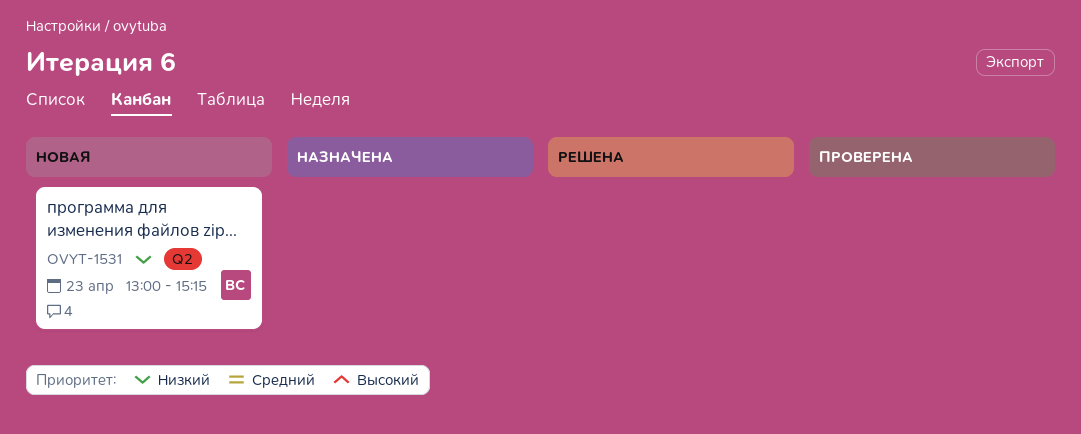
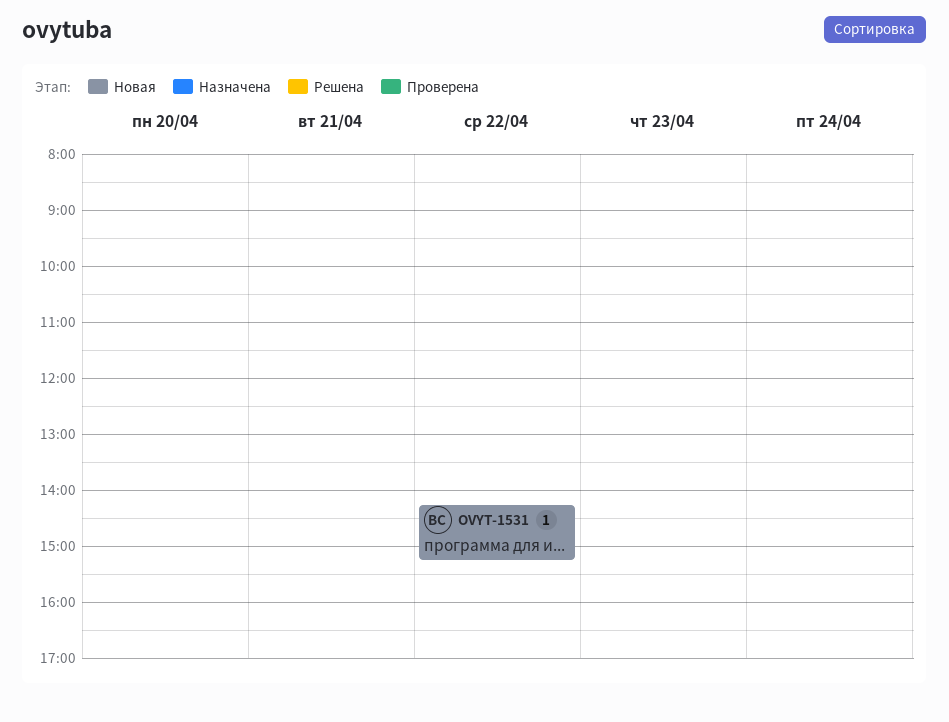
OVYT-1531, day: Apr 23 -> Apr 22
OVYT-1531, begins: 13:00 -> 14:15

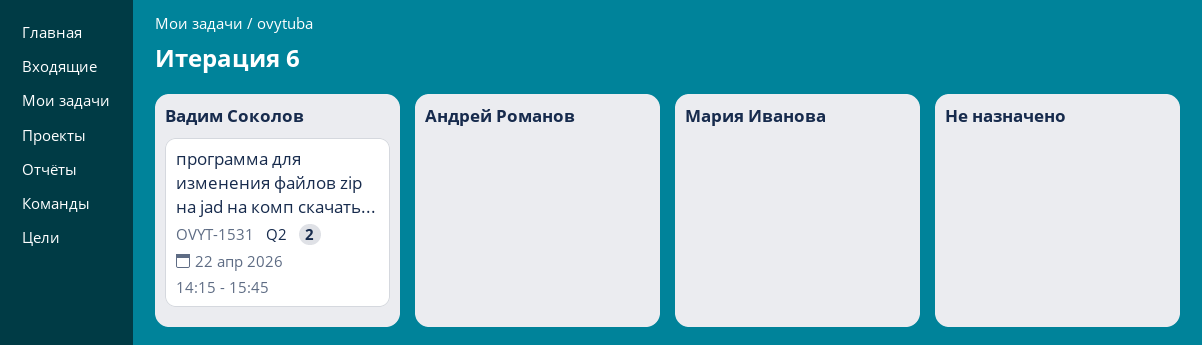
OVYT-1531, estimate: 1 -> 2
OVYT-1531, ends: 15:15 -> 15:45

